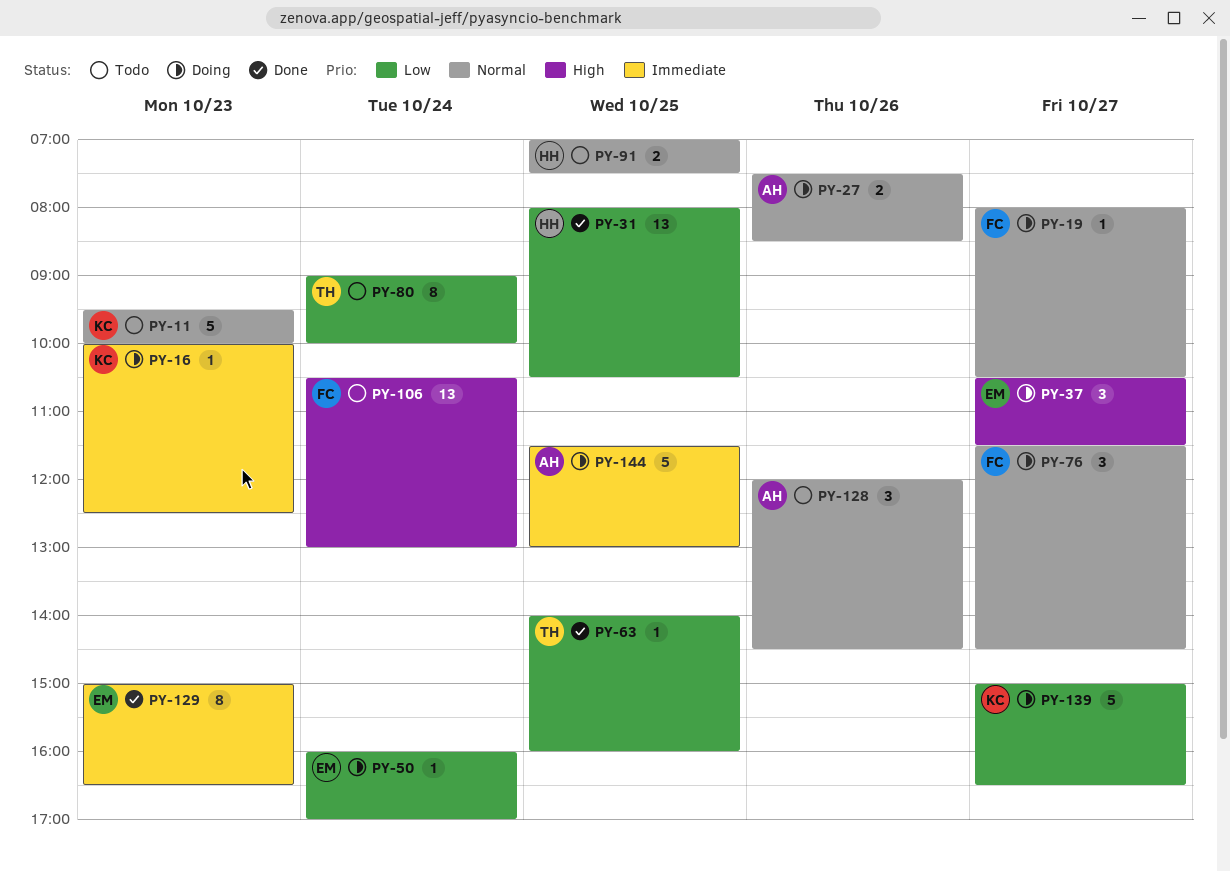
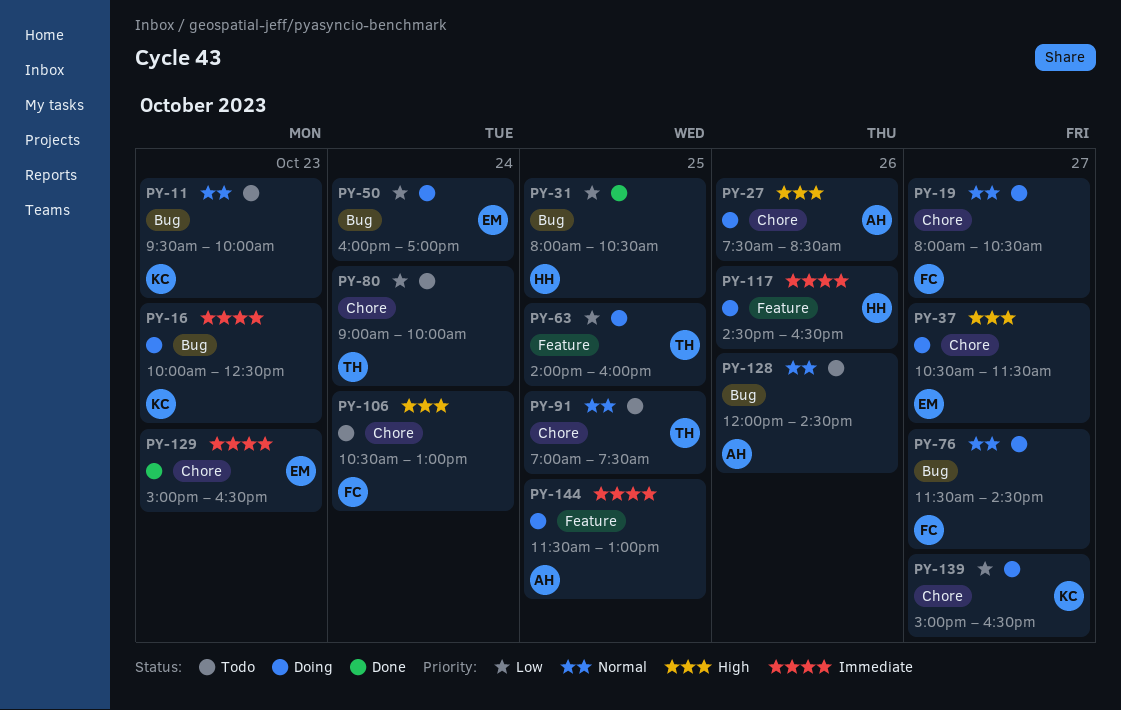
PY-27, priority: Normal -> High
PY-63, status: Done -> Doing
PY-91, owner: HH -> TH
PY-117: none -> present

